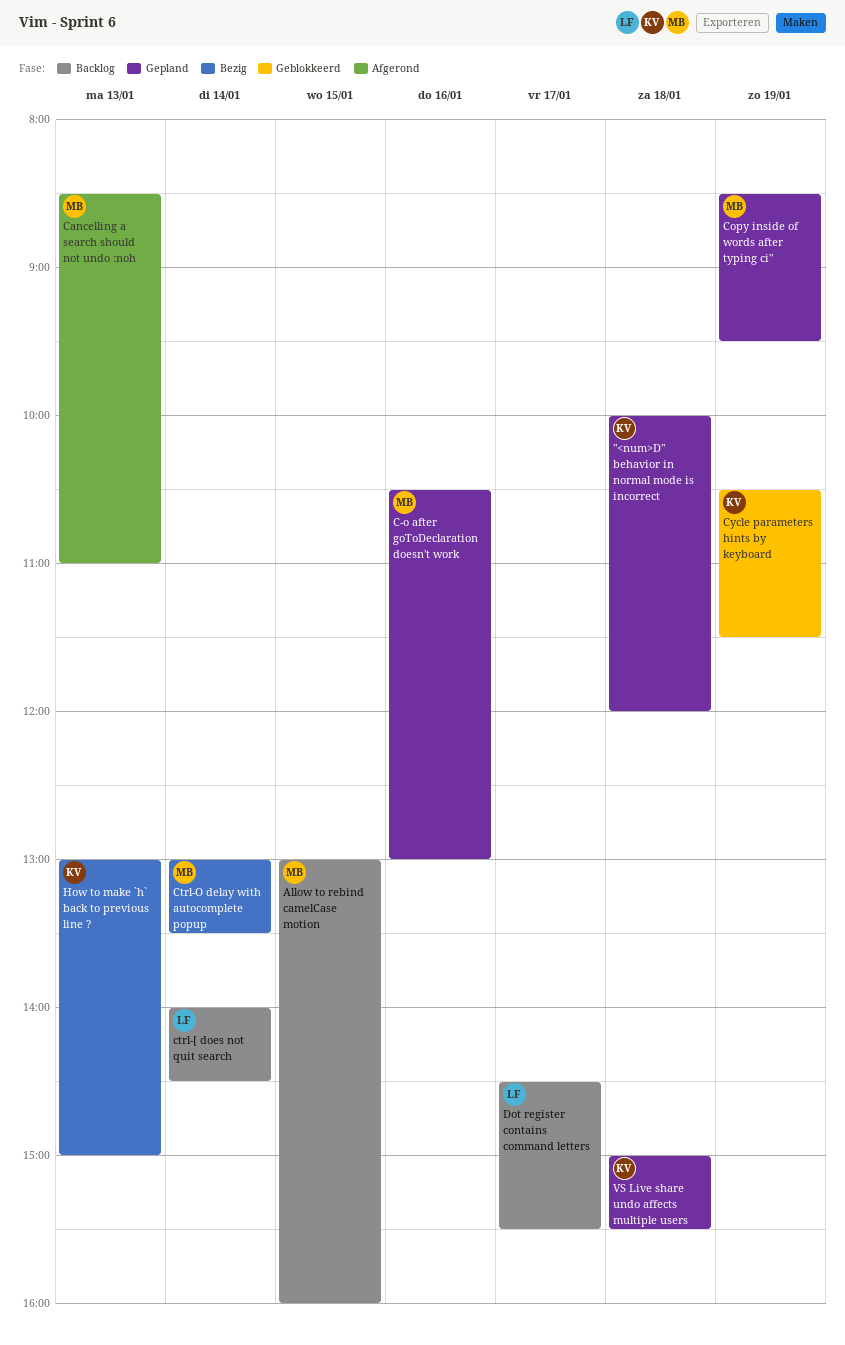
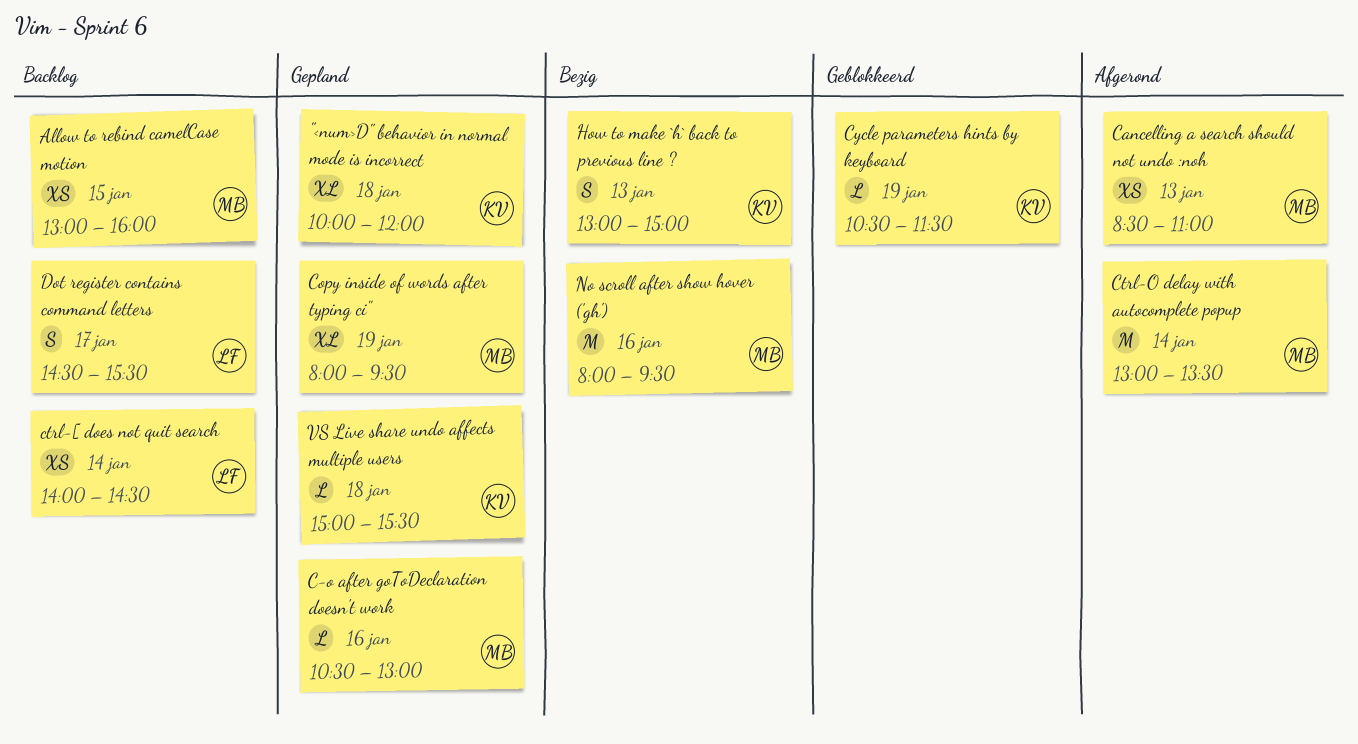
Copy inside of words after typing ci", begins: 08:30 -> 08:00
Ctrl-O delay with autocomplete popup, status: Bezig -> Afgerond
No scroll after show hover ('gh'): none -> present

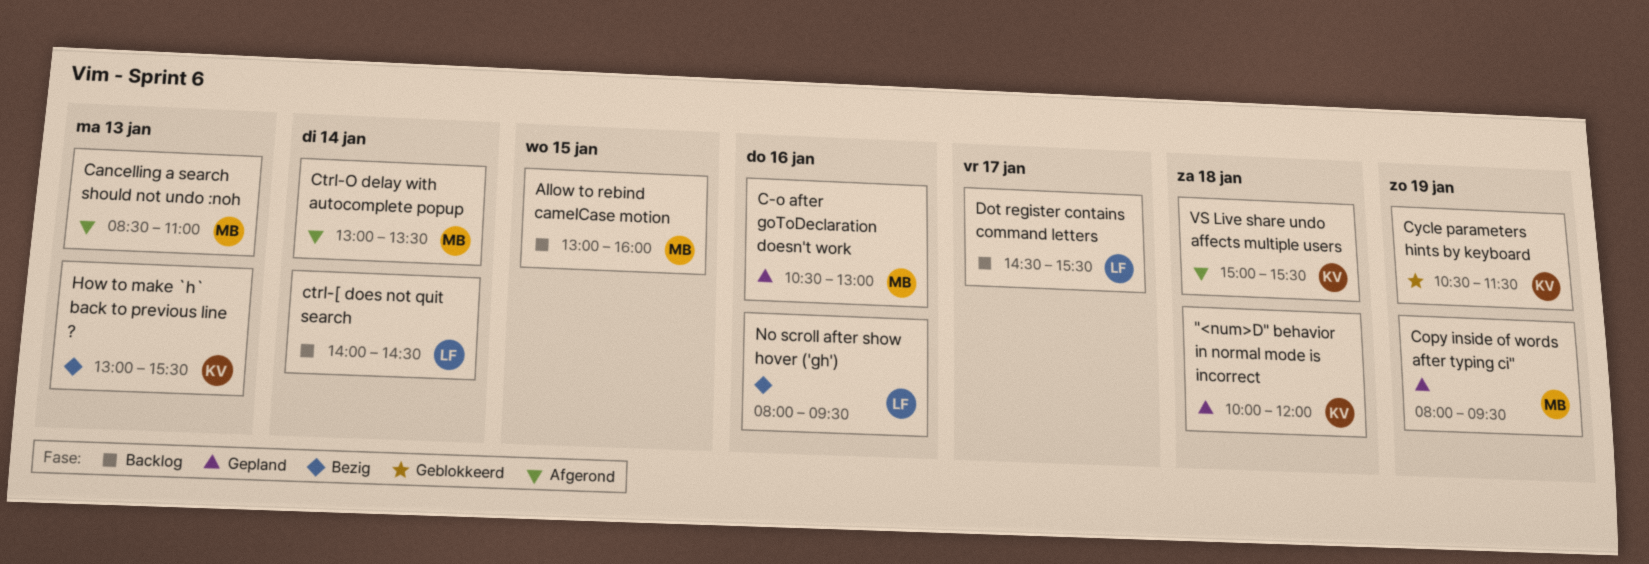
How to make `h` back to previous line ?, ends: 15:00 -> 15:30
No scroll after show hover ('gh'), owner: MB -> LF
VS Live share undo affects multiple users, status: Gepland -> Afgerond

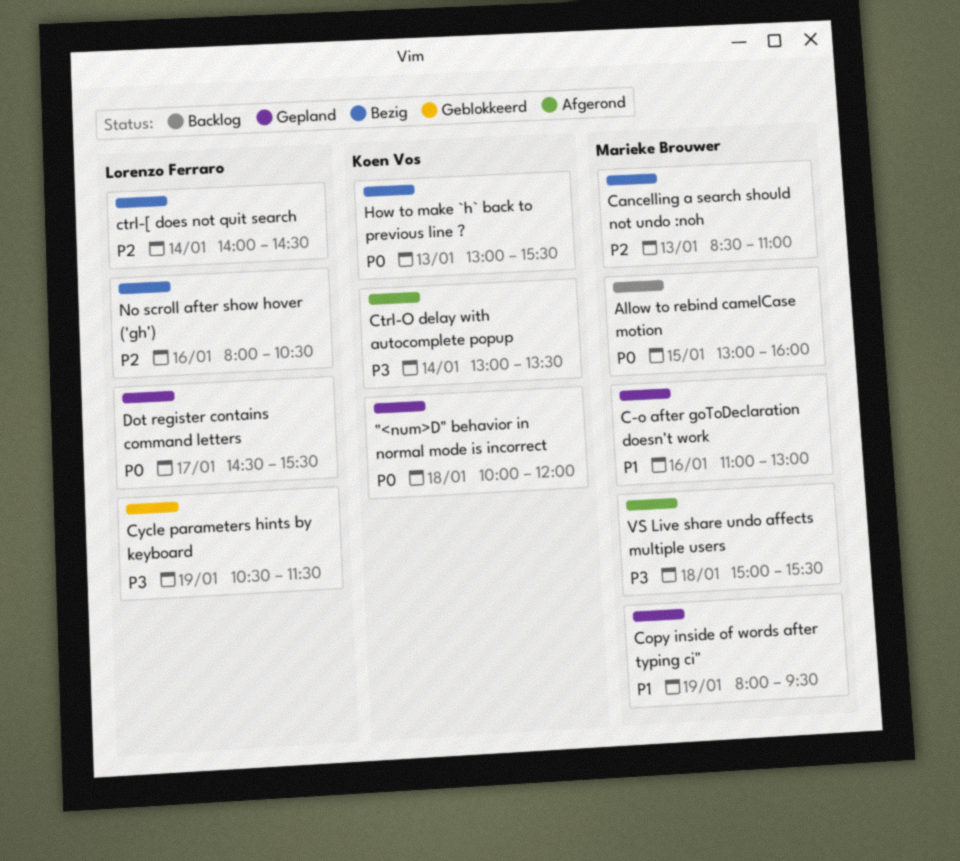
C-o after goToDeclaration doesn't work, begins: 10:30 -> 11:00
Cancelling a search should not undo :noh, status: Afgerond -> Bezig
ctrl-[ does not quit search, status: Backlog -> Bezig
Ctrl-O delay with autocomplete popup, owner: Marieke Brouwer -> Koen Vos
Cycle parameters hints by keyboard, owner: Koen Vos -> Lorenzo Ferraro
Dot register contains command letters, status: Backlog -> Gepland
No scroll after show hover ('gh'), ends: 09:30 -> 10:30
VS Live share undo affects multiple users, owner: Koen Vos -> Marieke Brouwer

